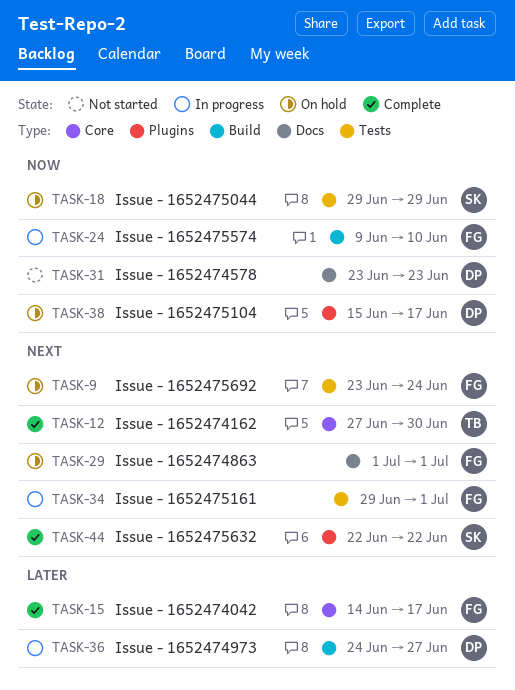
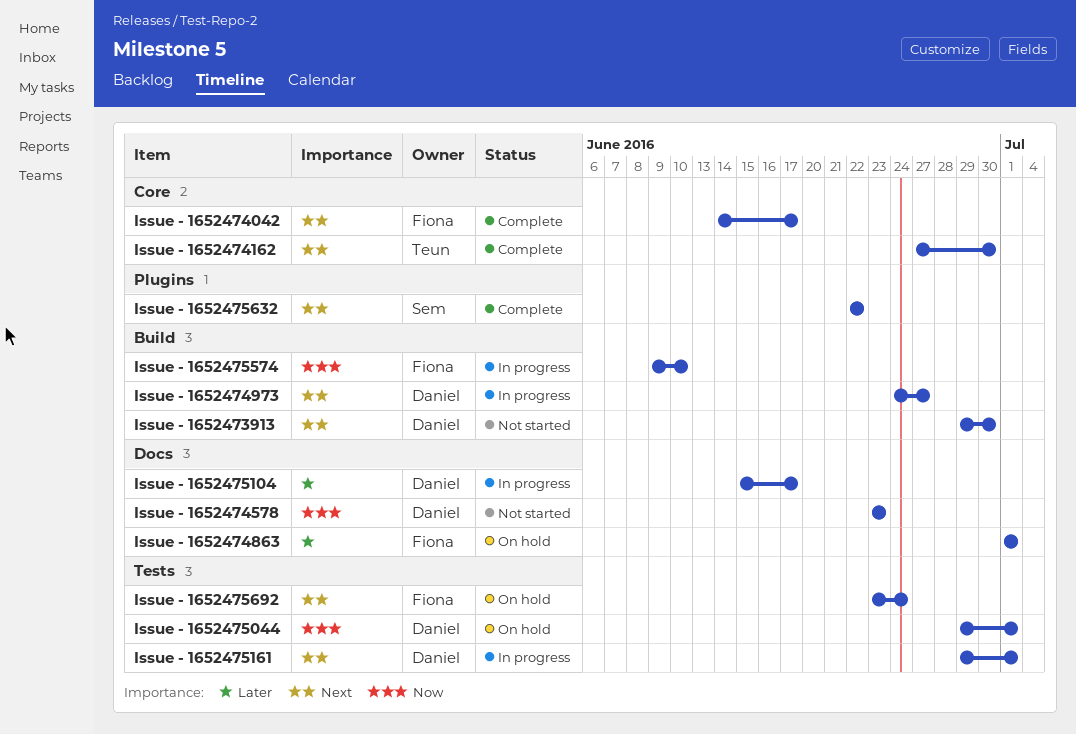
Issue - 1652473913: none -> present
Issue - 1652474042, priority: Later -> Next
Issue - 1652474863, priority: Next -> Later
Issue - 1652474973, priority: Later -> Next
Issue - 1652475044, owner: Sem -> Daniel
Issue - 1652475044, due: Jun 29 -> Jul 1
Issue - 1652475104, status: On hold -> In progress
Issue - 1652475104, priority: Now -> Later
Issue - 1652475104, label: Plugins -> Docs
Issue - 1652475161, owner: Fiona -> Daniel

